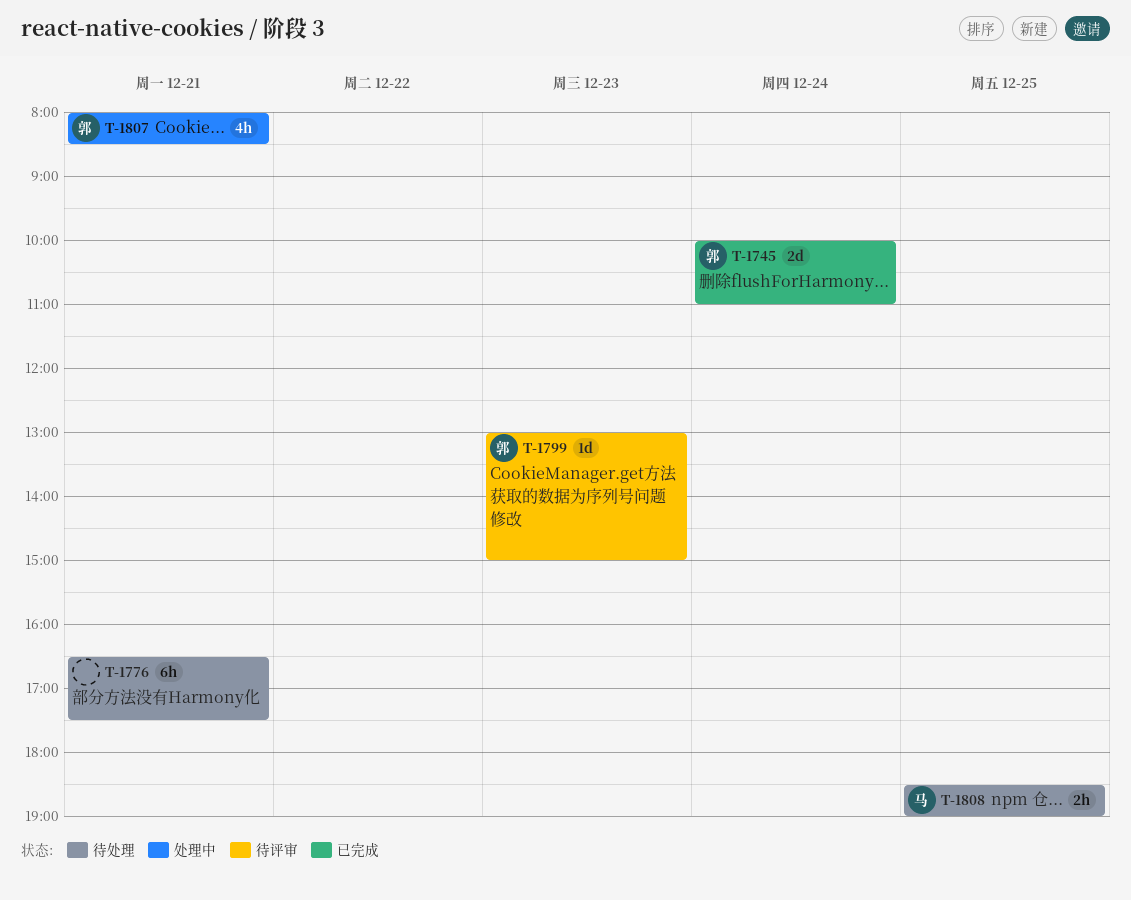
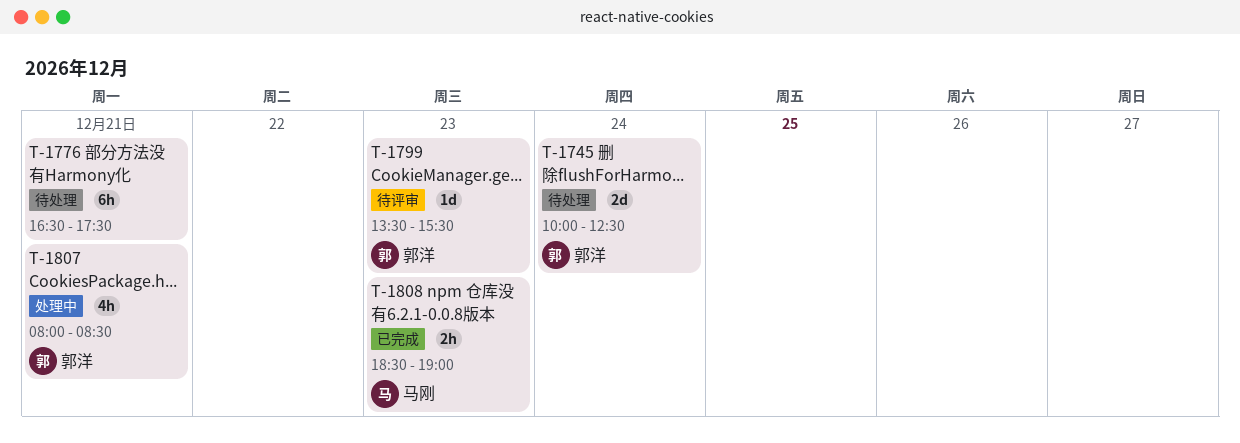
T-1745, status: 已完成 -> 待处理
T-1745, ends: 11:00 -> 12:30
T-1799, begins: 13:00 -> 13:30
T-1799, ends: 15:00 -> 15:30
T-1808, status: 待处理 -> 已完成
T-1808, day: Dec 25 -> Dec 23

